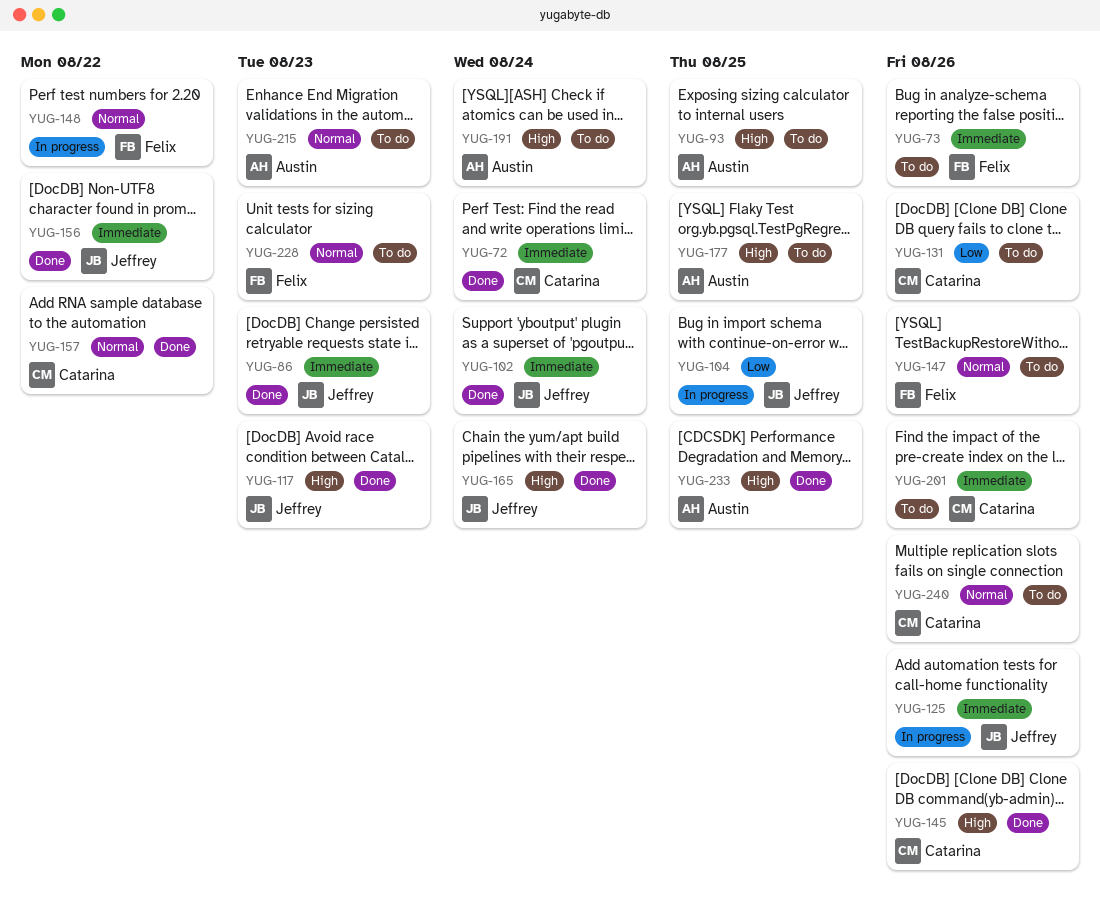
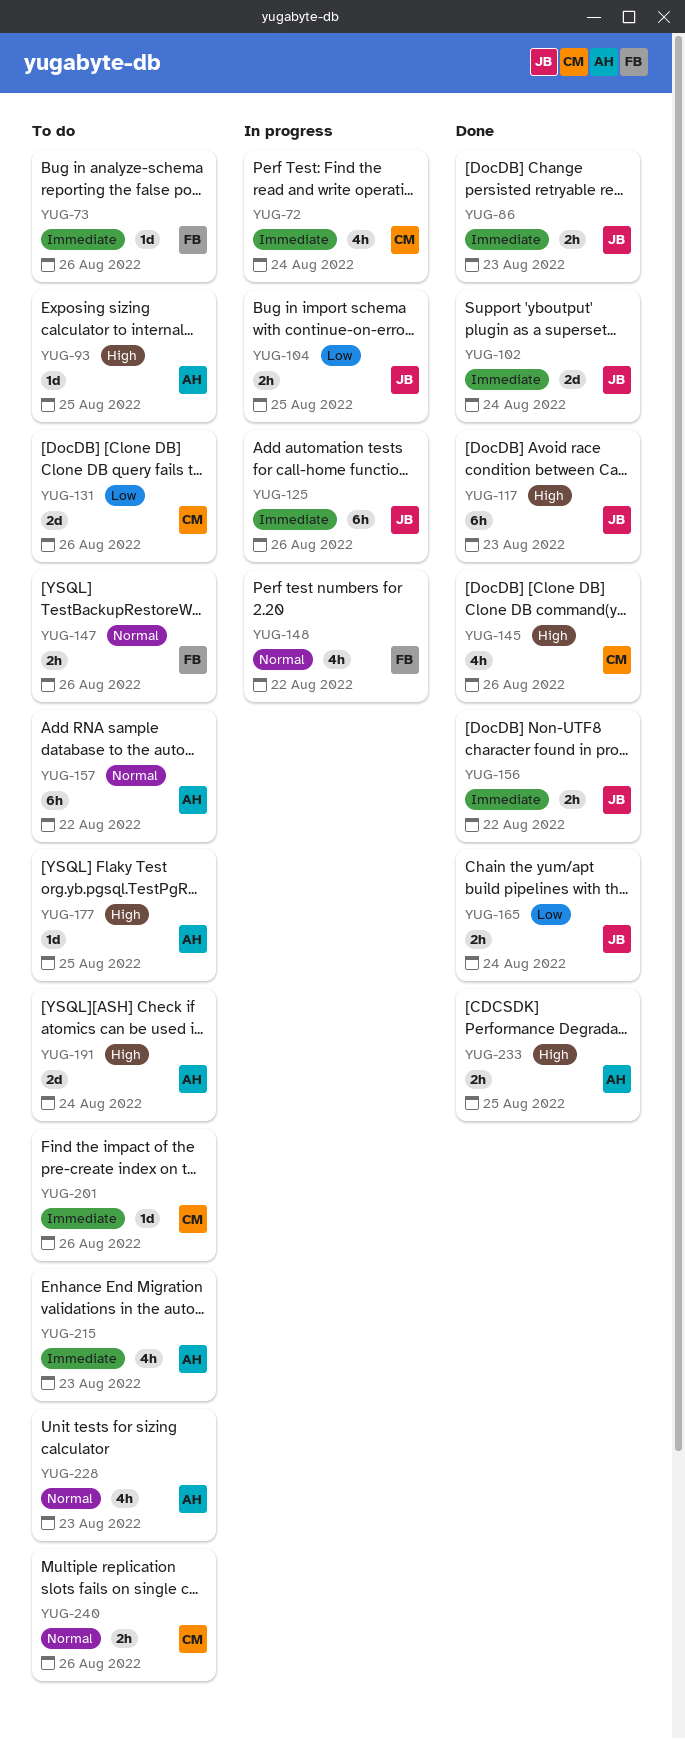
YUG-72, status: Done -> In progress
YUG-157, status: Done -> To do
YUG-157, owner: Catarina -> Austin
YUG-165, priority: High -> Low
YUG-215, priority: Normal -> Immediate
YUG-228, owner: Felix -> Austin

